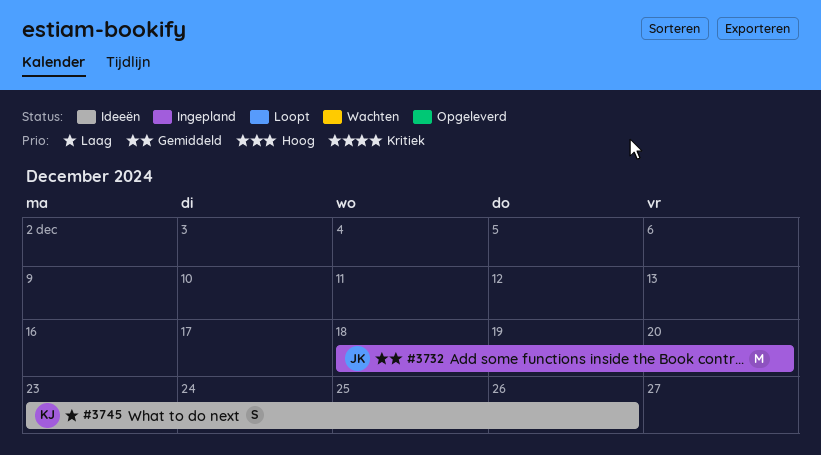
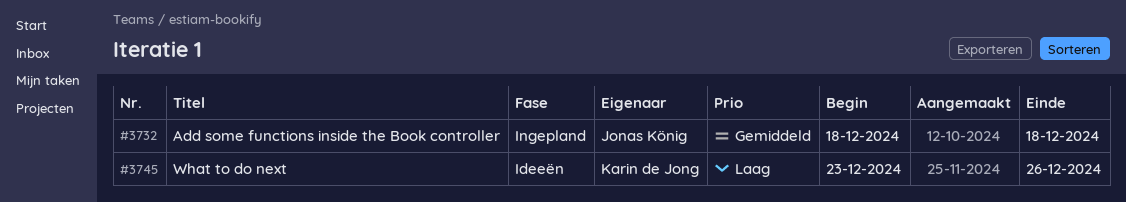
#3732, due: Dec 20 -> Dec 18

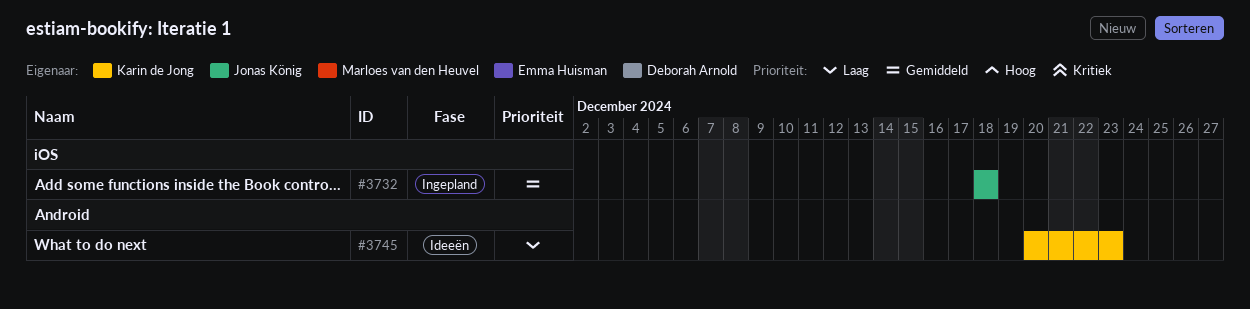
#3745, start: Dec 23 -> Dec 20
#3745, due: Dec 26 -> Dec 23

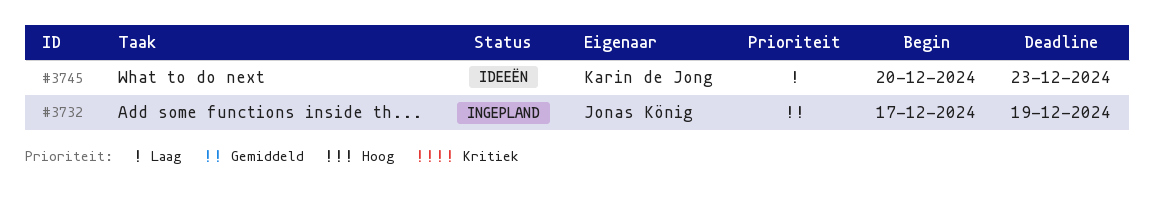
#3732, start: Dec 18 -> Dec 17
#3732, due: Dec 18 -> Dec 19

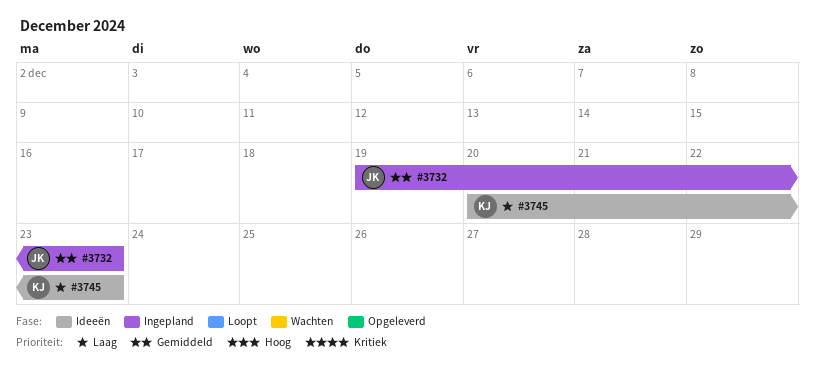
#3732, start: Dec 17 -> Dec 19
#3732, due: Dec 19 -> Dec 23

